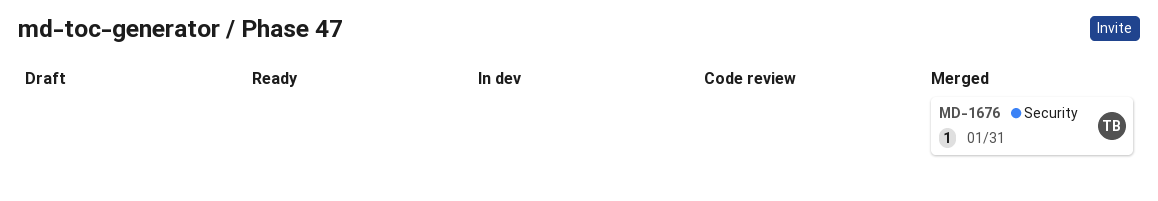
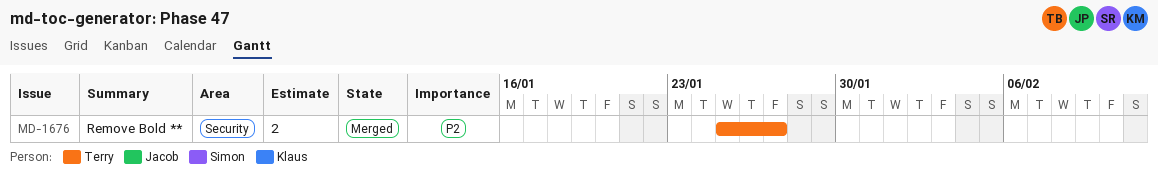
MD-1676, estimate: 1 -> 2
MD-1676, due: Jan 31 -> Jan 27

